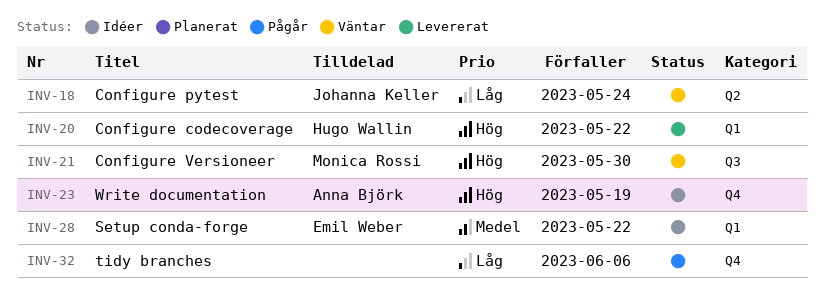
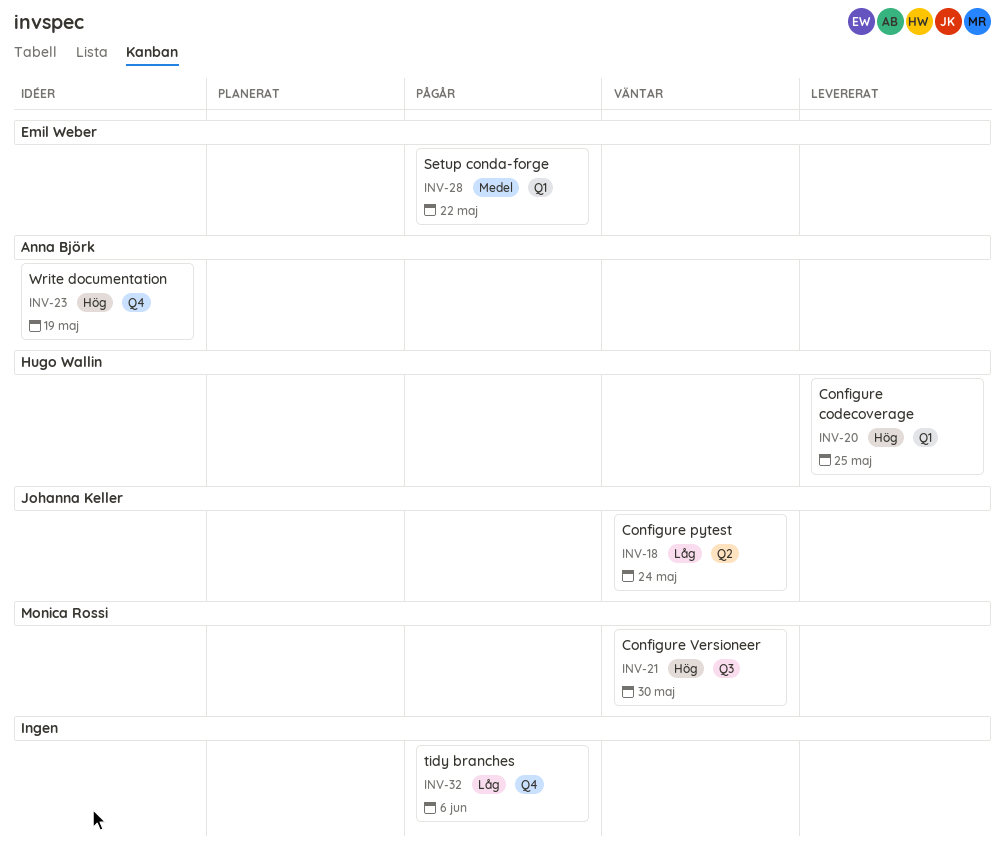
INV-20, due: May 22 -> May 25
INV-28, status: Idéer -> Pågår

